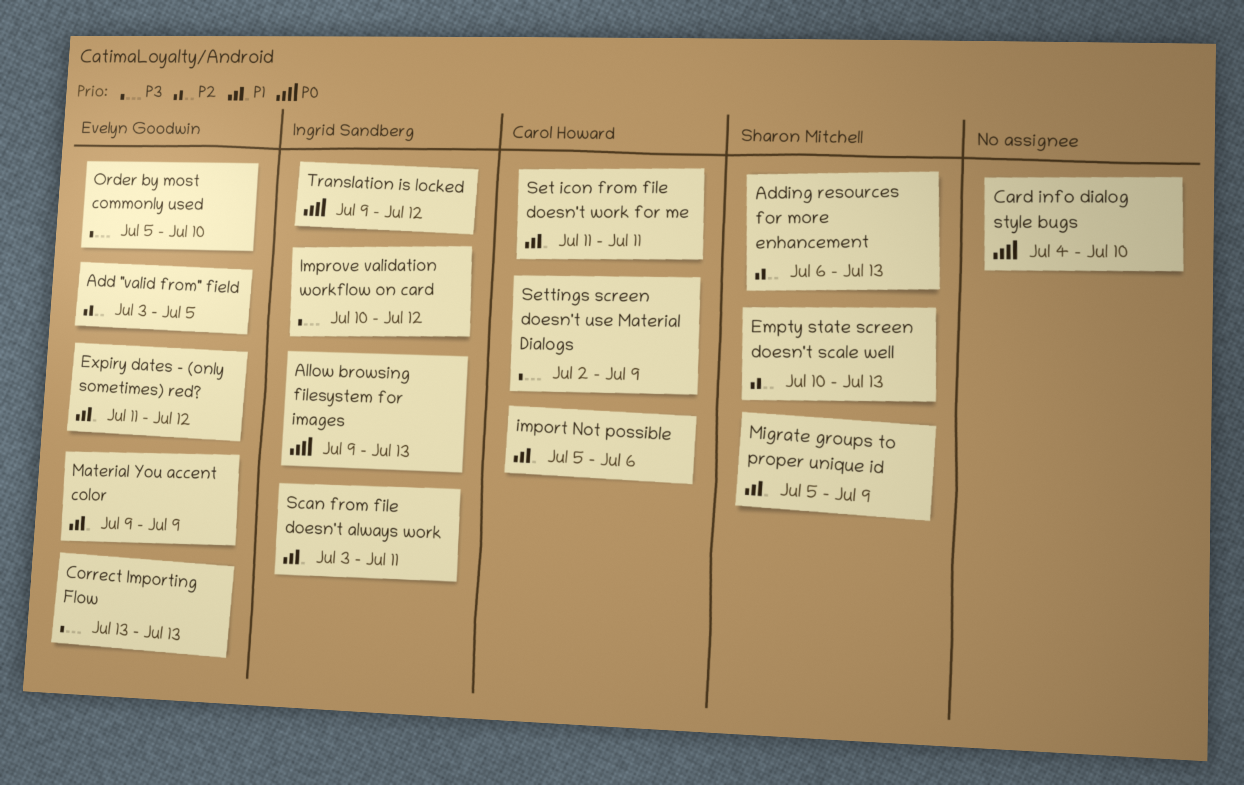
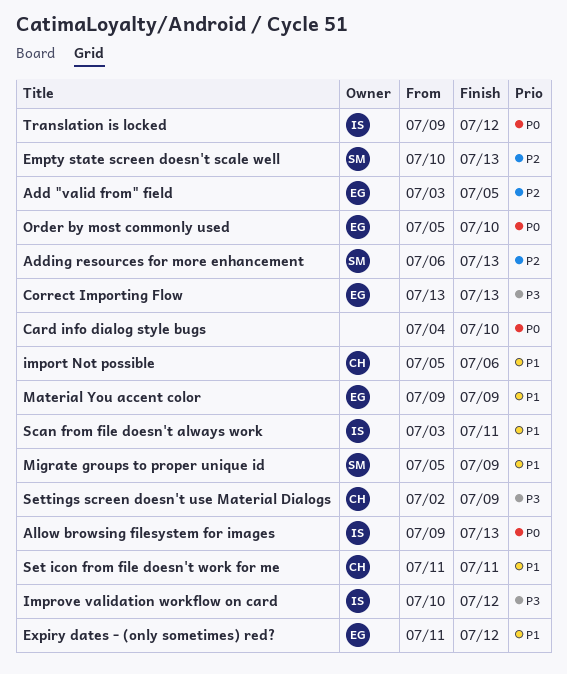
Order by most commonly used, priority: P3 -> P0

